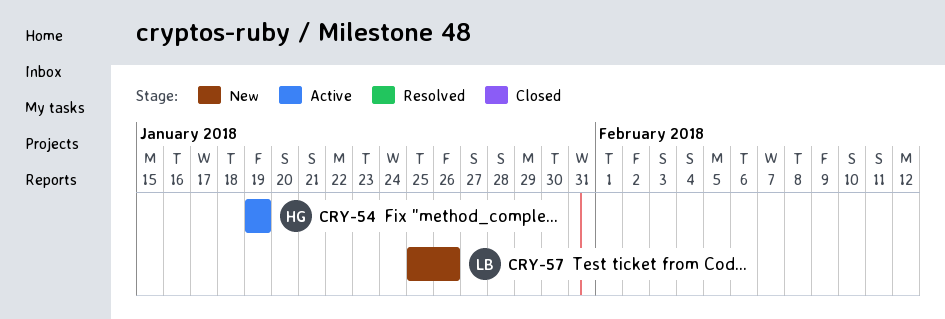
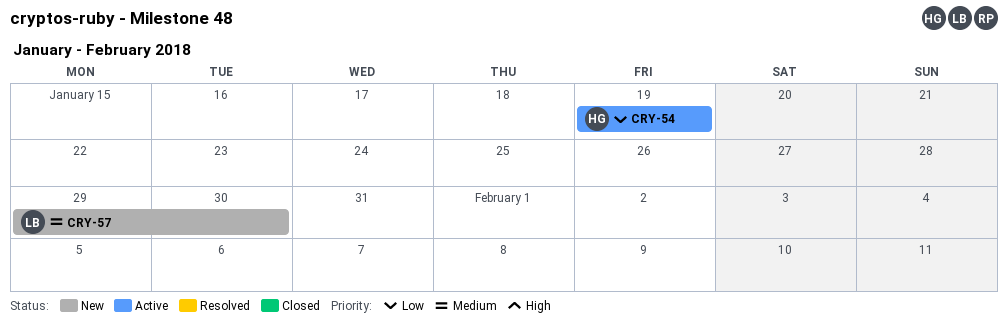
CRY-57, start: Jan 25 -> Jan 29
CRY-57, due: Jan 26 -> Jan 30

